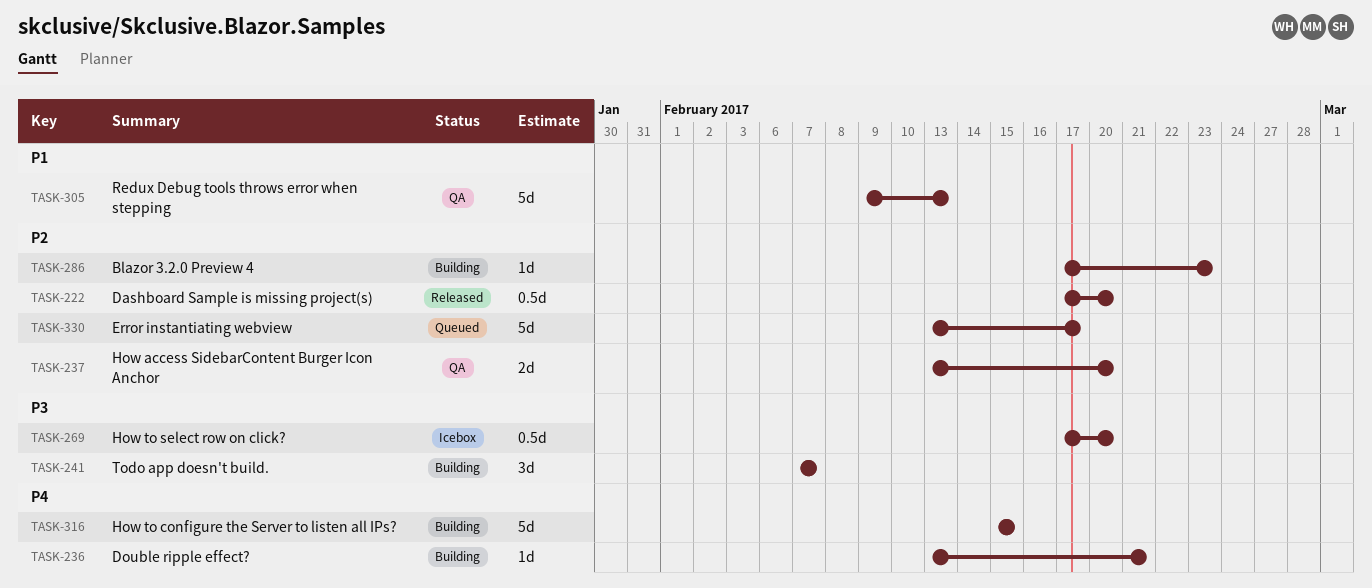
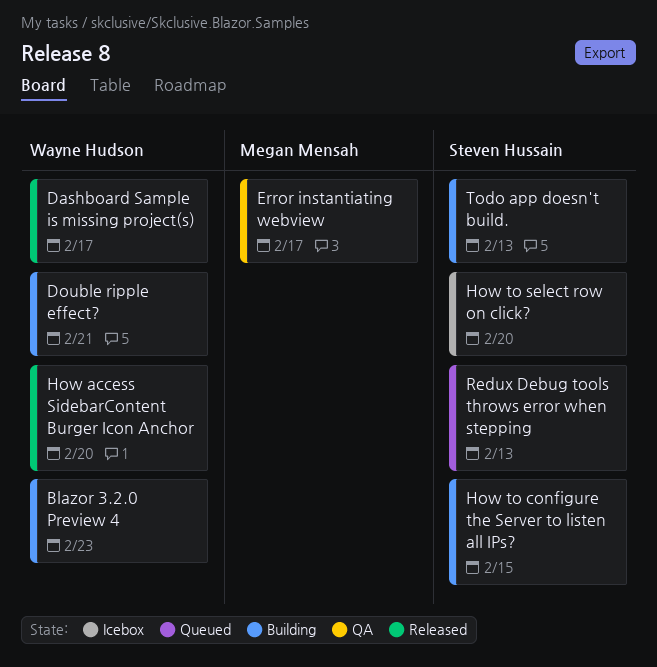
Dashboard Sample is missing project(s), due: Feb 20 -> Feb 17
Error instantiating webview, status: Queued -> QA
How access SidebarContent Burger Icon Anchor, status: QA -> Released
Redux Debug tools throws error when stepping, status: QA -> Queued
Todo app doesn't build., due: Feb 7 -> Feb 13

